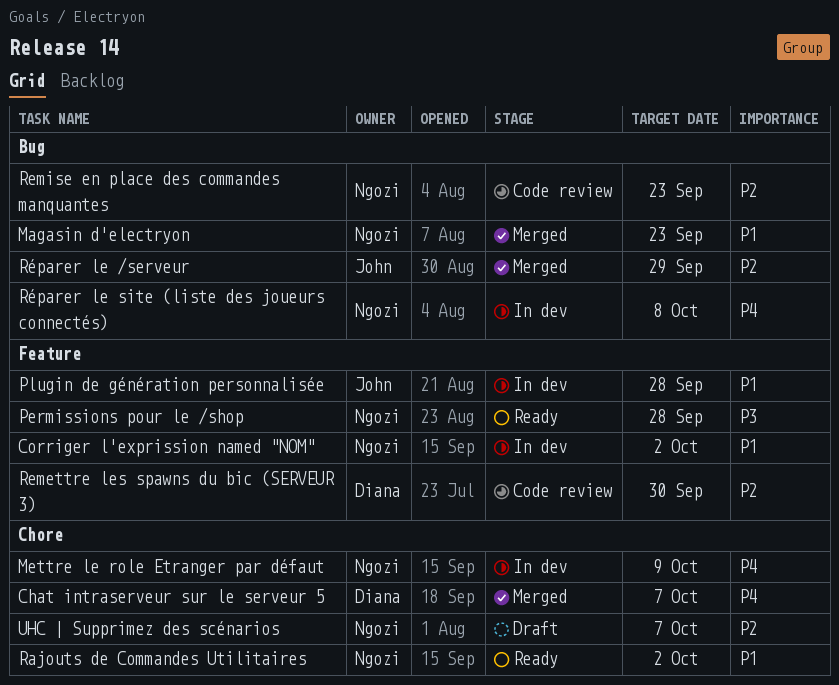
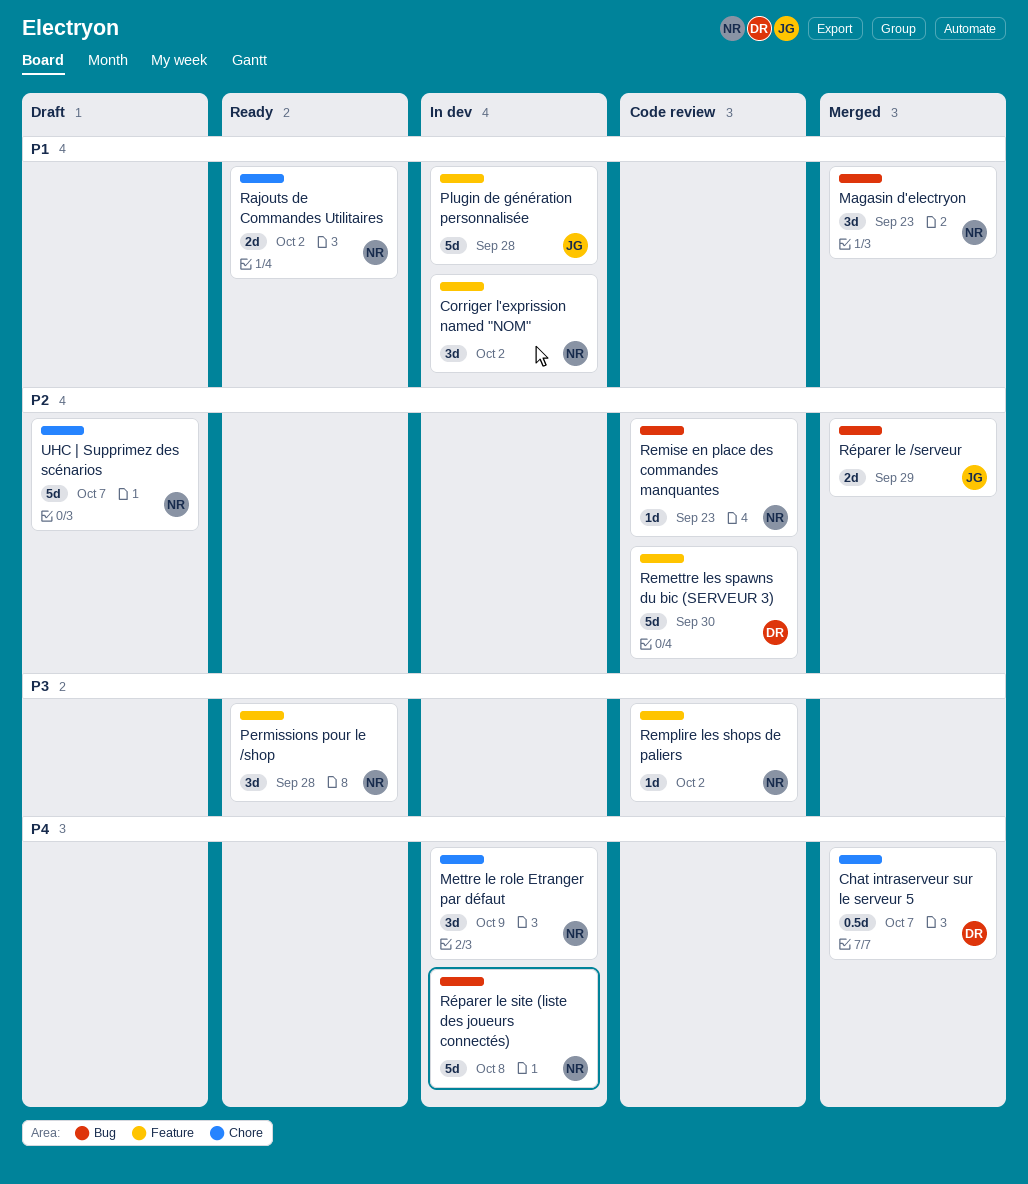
Remplire les shops de paliers: none -> present

